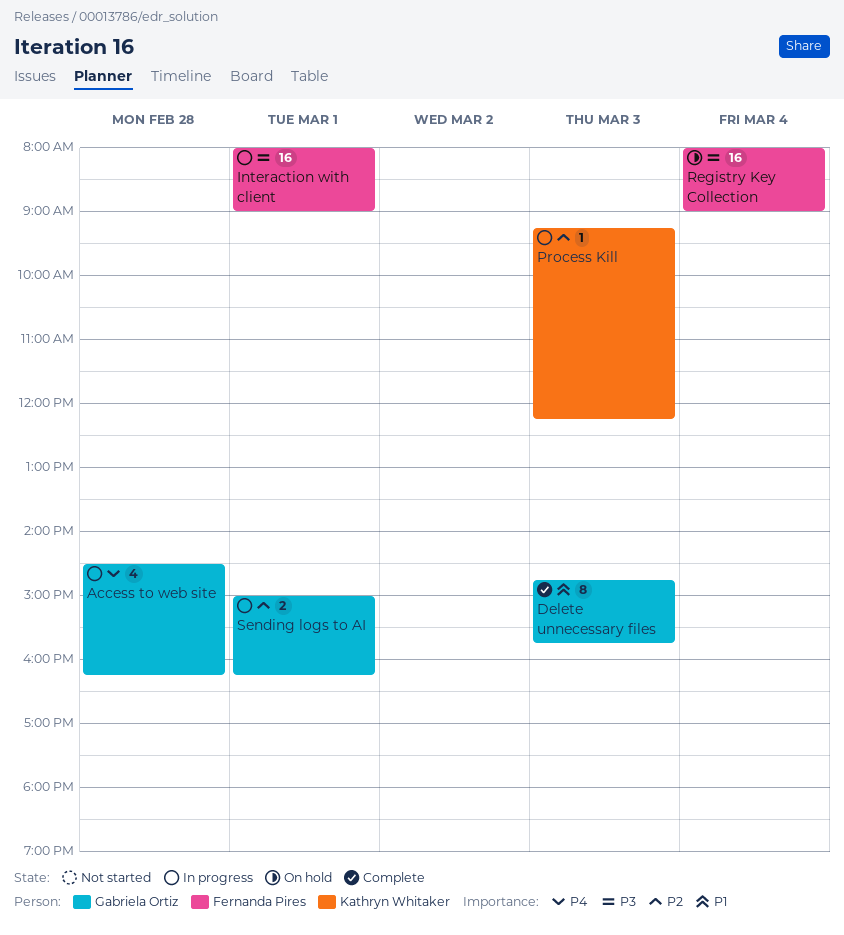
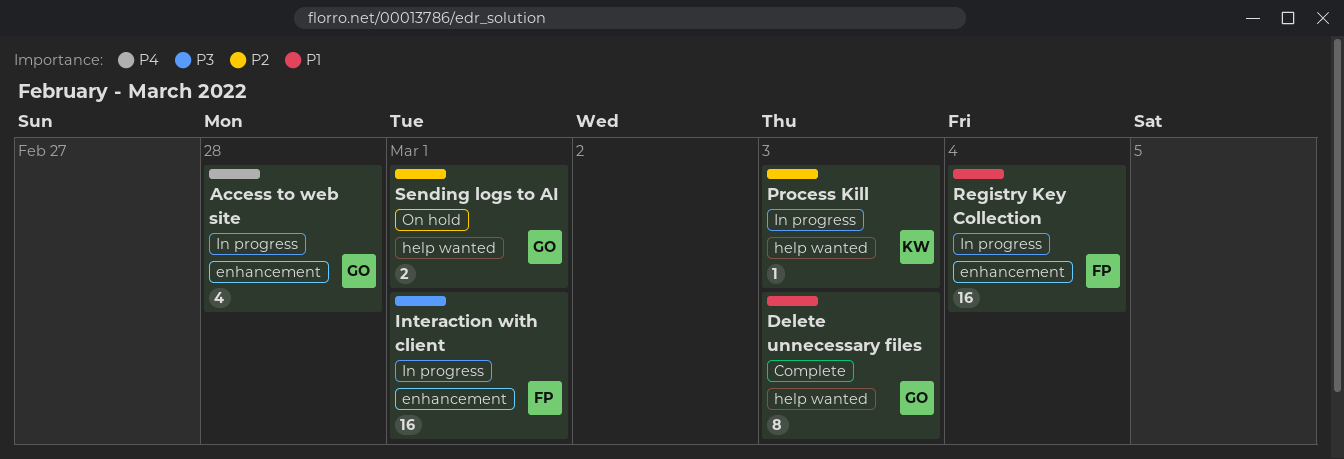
Registry Key Collection, status: On hold -> In progress
Registry Key Collection, priority: P3 -> P1
Sending logs to AI, status: In progress -> On hold

